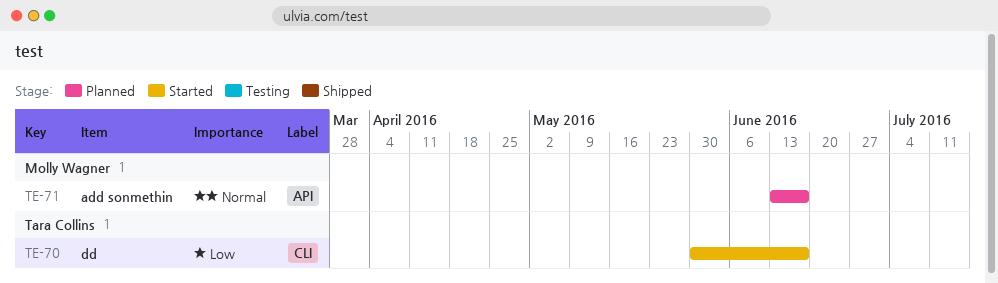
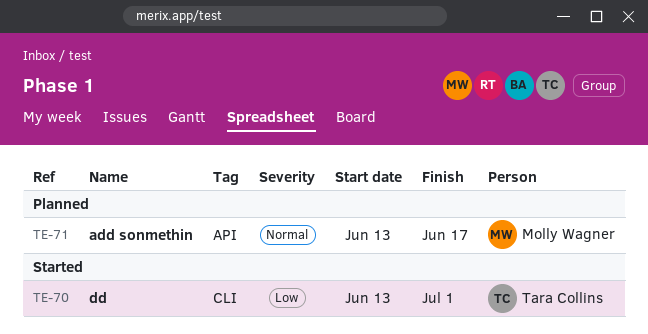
TE-70, start: May 30 -> Jun 13
TE-70, due: Jun 17 -> Jul 1

